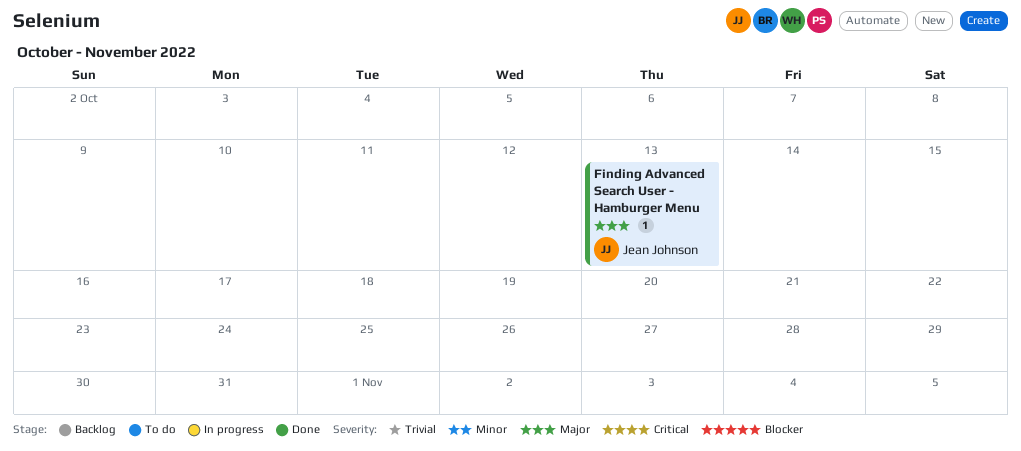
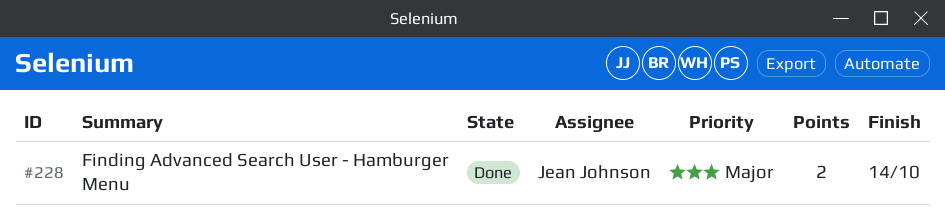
Finding Advanced Search User - Hamburger Menu, estimate: 1 -> 2
Finding Advanced Search User - Hamburger Menu, due: Oct 13 -> Oct 14

